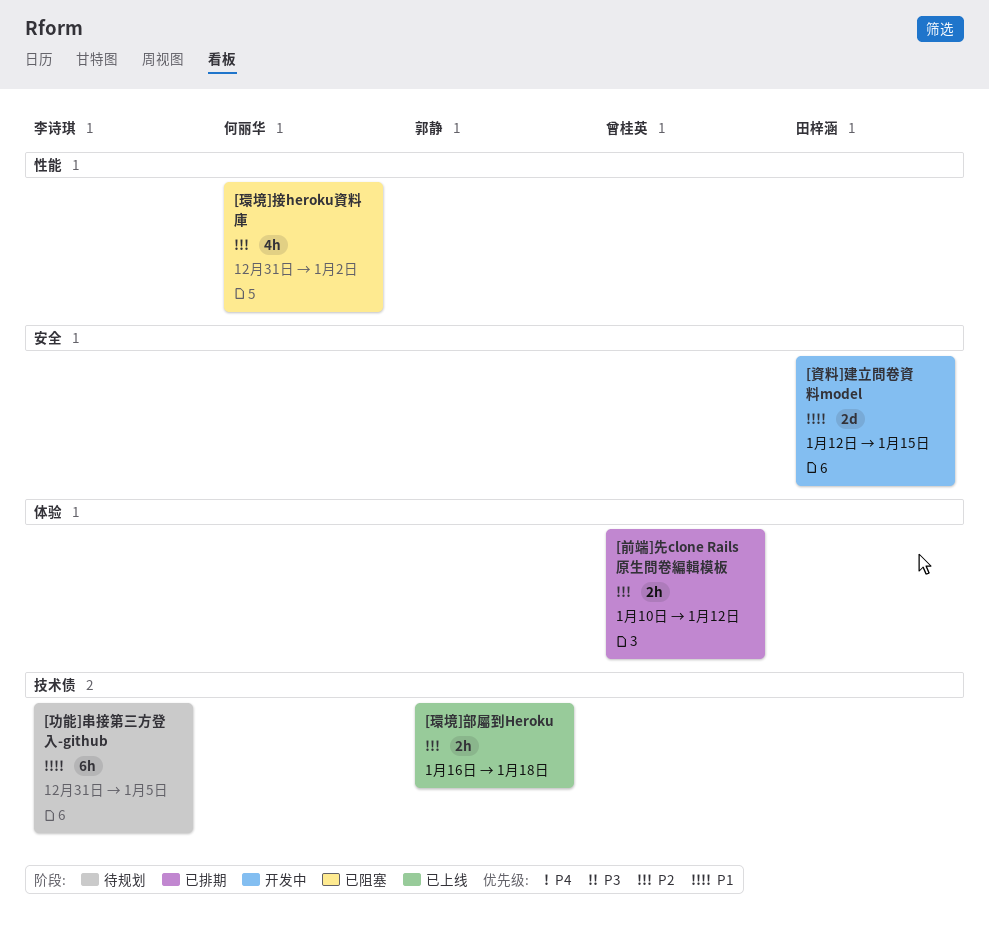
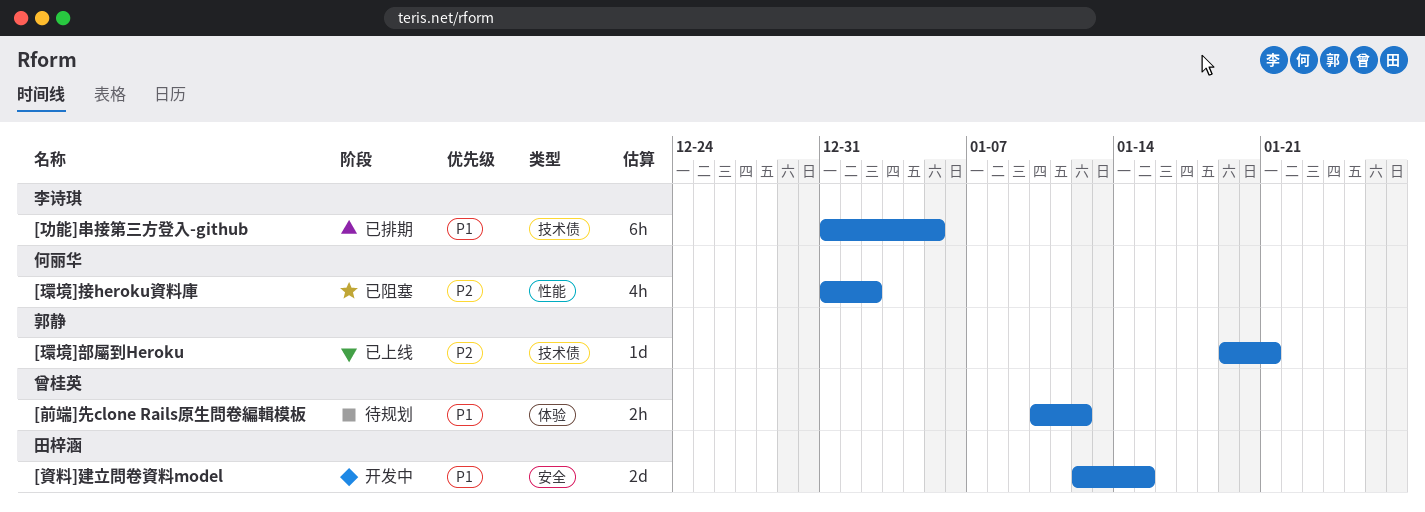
[前端]先clone Rails原生問卷編輯模板, status: 已排期 -> 待规划
[前端]先clone Rails原生問卷編輯模板, priority: P2 -> P1
[功能]串接第三方登入-github, status: 待规划 -> 已排期
[環境]部屬到Heroku, estimate: 2h -> 1d
[環境]部屬到Heroku, start: Jan 16 -> Jan 19
[環境]部屬到Heroku, due: Jan 18 -> Jan 21

